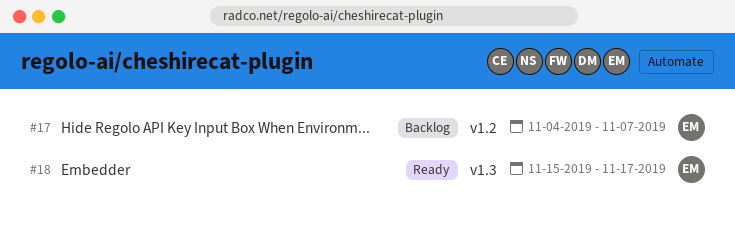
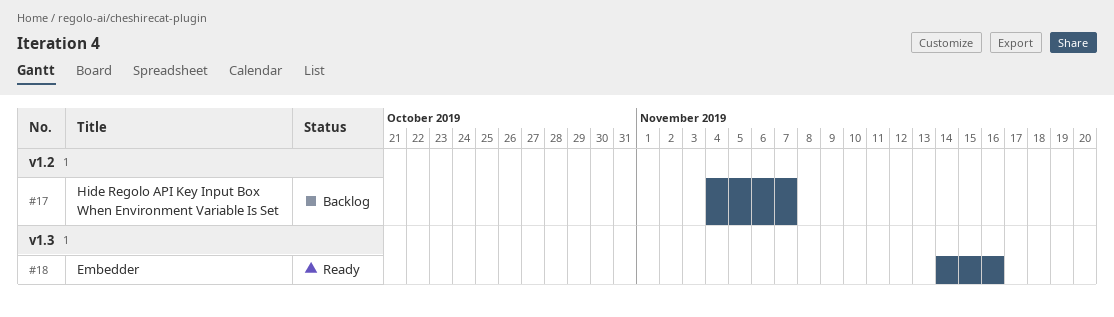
#18, start: Nov 15 -> Nov 14
#18, due: Nov 17 -> Nov 16

